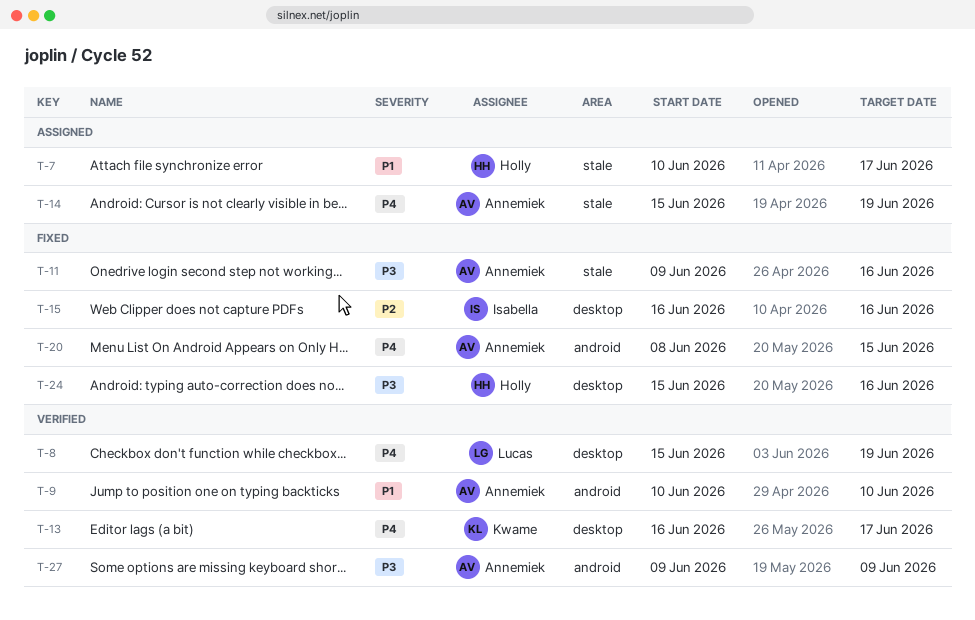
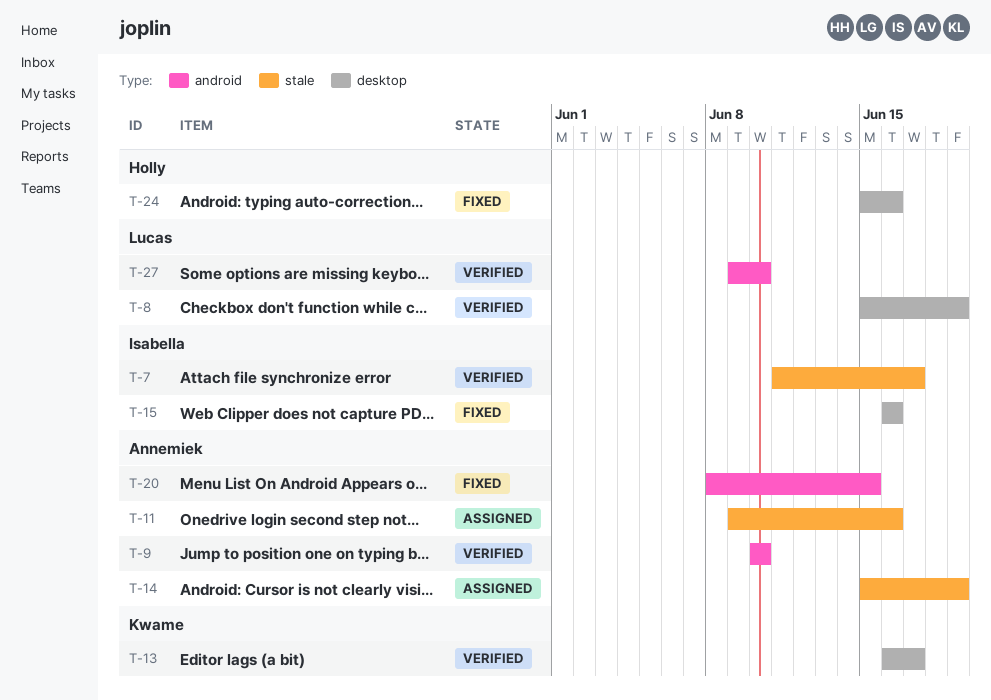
T-7, status: Assigned -> Verified
T-7, owner: Holly -> Isabella
T-7, start: Jun 10 -> Jun 11
T-11, status: Fixed -> Assigned
T-27, owner: Annemiek -> Lucas
T-27, due: Jun 9 -> Jun 10

